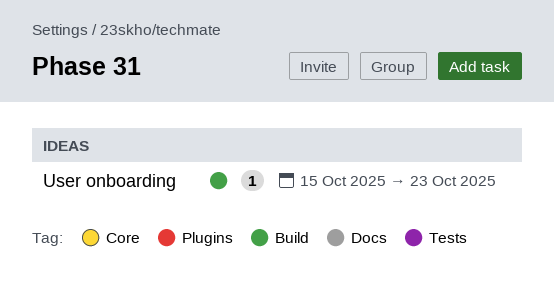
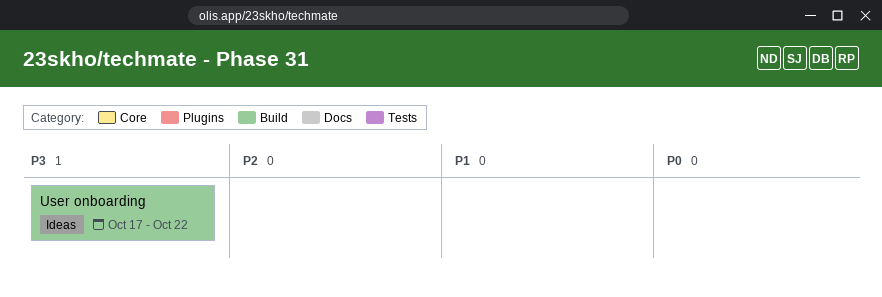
User onboarding, start: Oct 15 -> Oct 17
User onboarding, due: Oct 23 -> Oct 22

